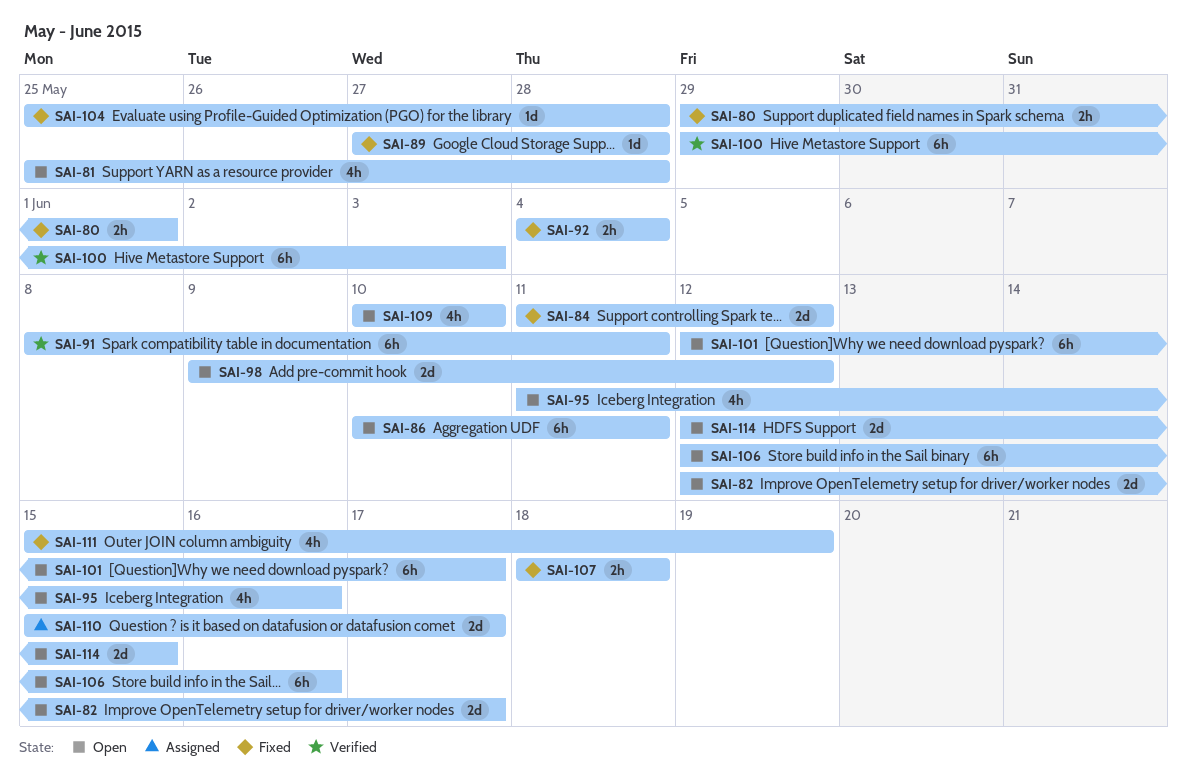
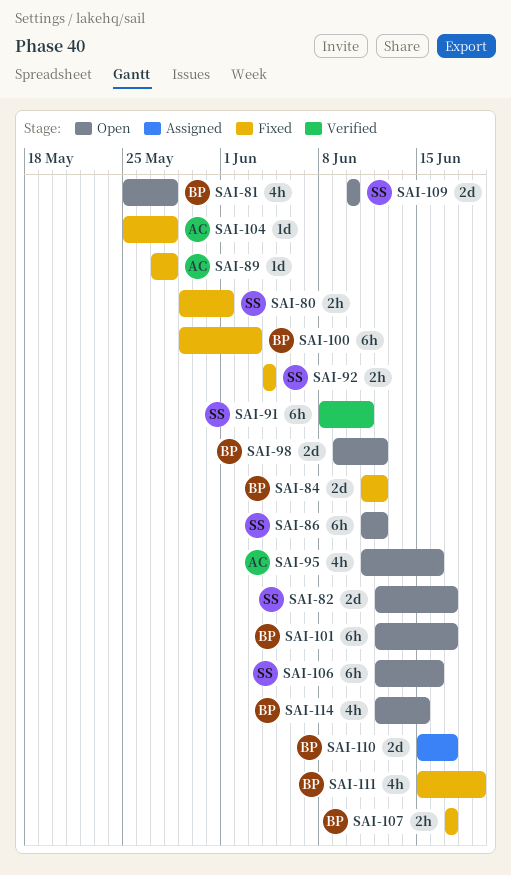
SAI-86, start: Jun 10 -> Jun 11
SAI-86, due: Jun 11 -> Jun 12
SAI-100, status: Verified -> Fixed
SAI-107, start: Jun 18 -> Jun 17
SAI-107, due: Jun 18 -> Jun 17
SAI-109, estimate: 4h -> 2d
SAI-114, estimate: 2d -> 4h

